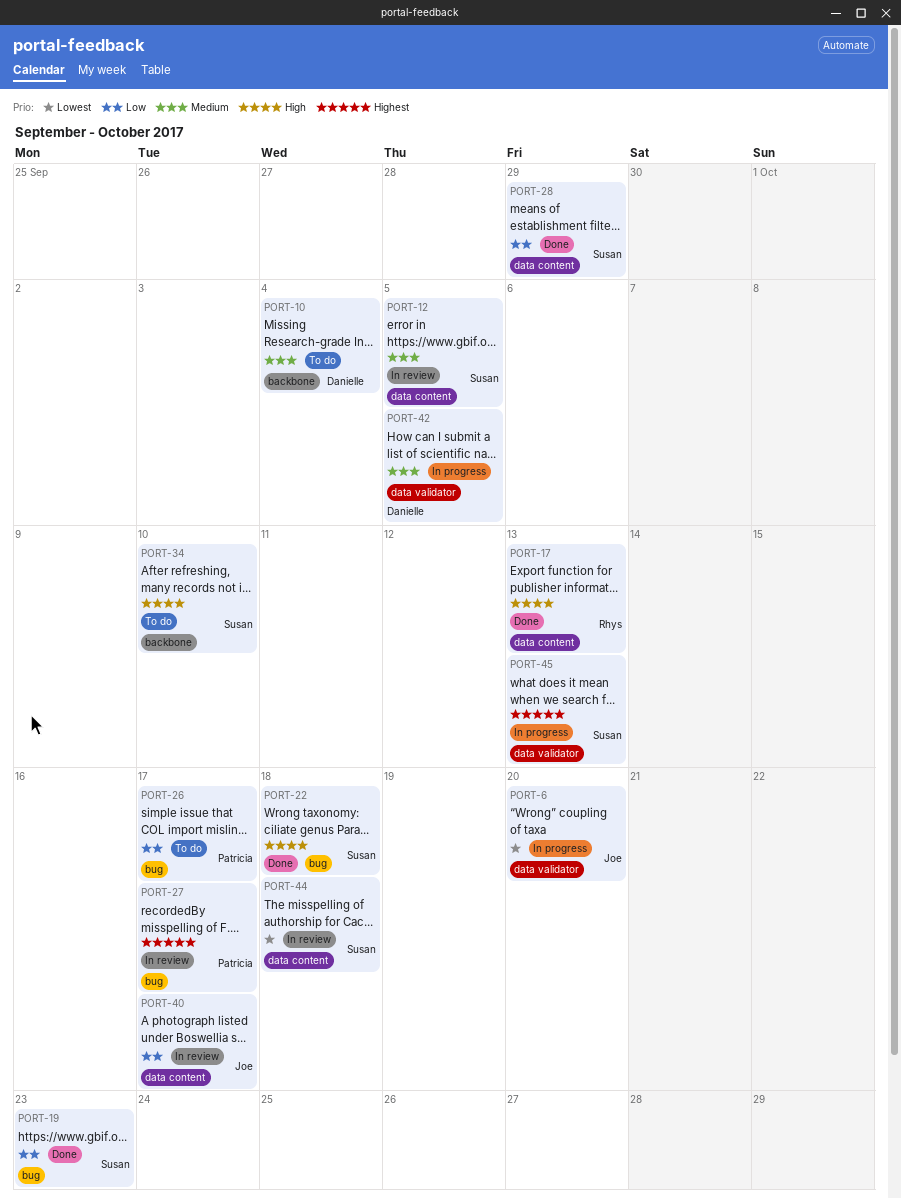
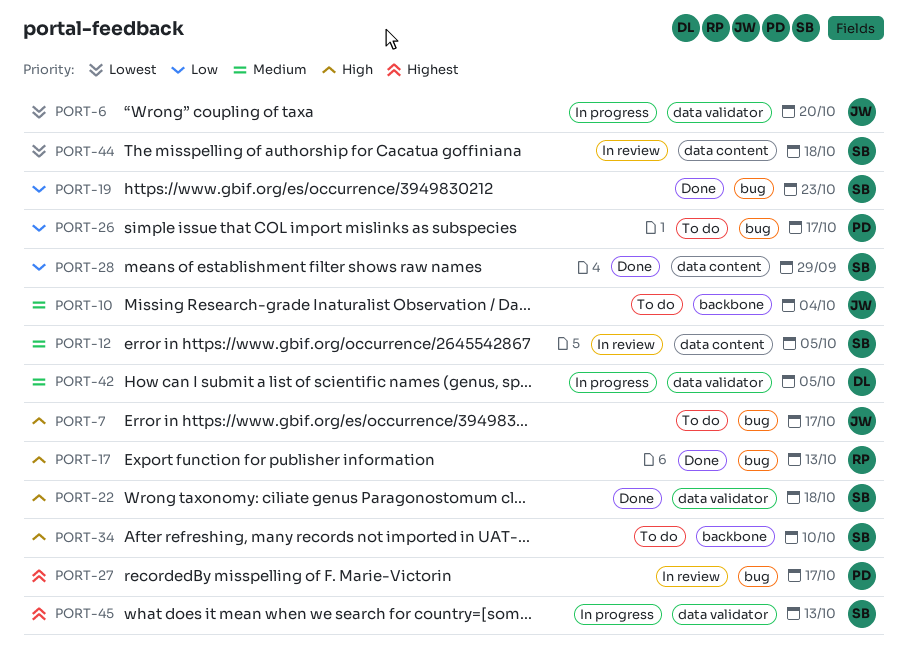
PORT-7: none -> present
PORT-10, owner: Danielle -> Joe
PORT-17, label: data content -> bug
PORT-22, label: bug -> data validator
PORT-40: present -> none

